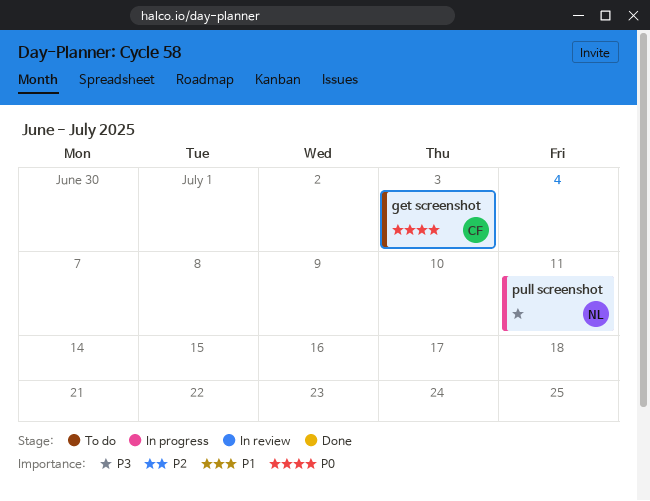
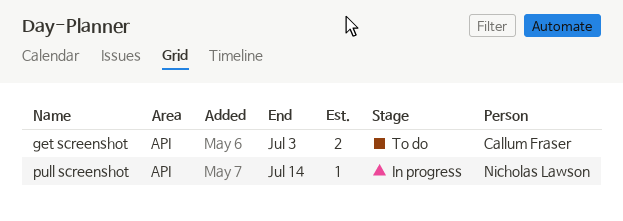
pull screenshot, due: Jul 11 -> Jul 14

